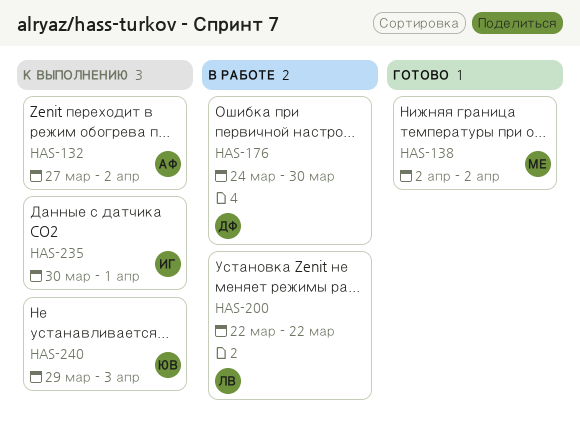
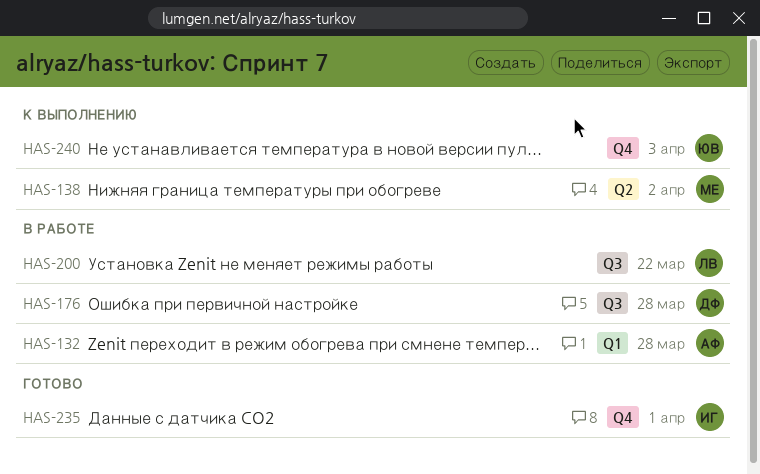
HAS-132, status: К выполнению -> В работе
HAS-132, due: Apr 2 -> Mar 28
HAS-138, status: Готово -> К выполнению
HAS-176, due: Mar 30 -> Mar 28
HAS-235, status: К выполнению -> Готово

